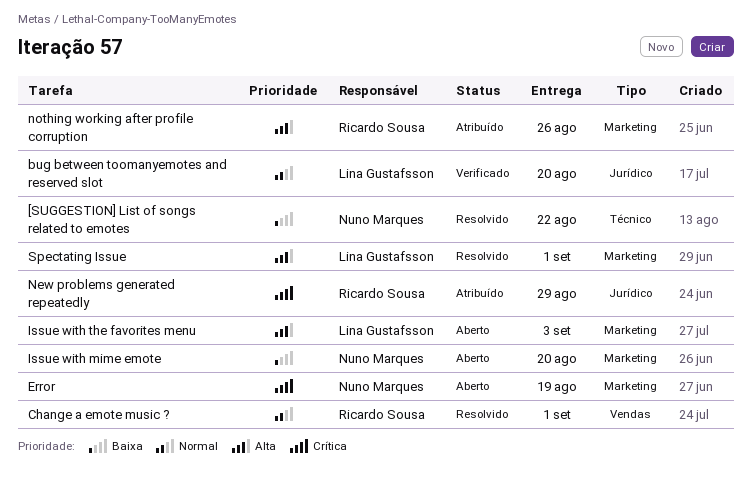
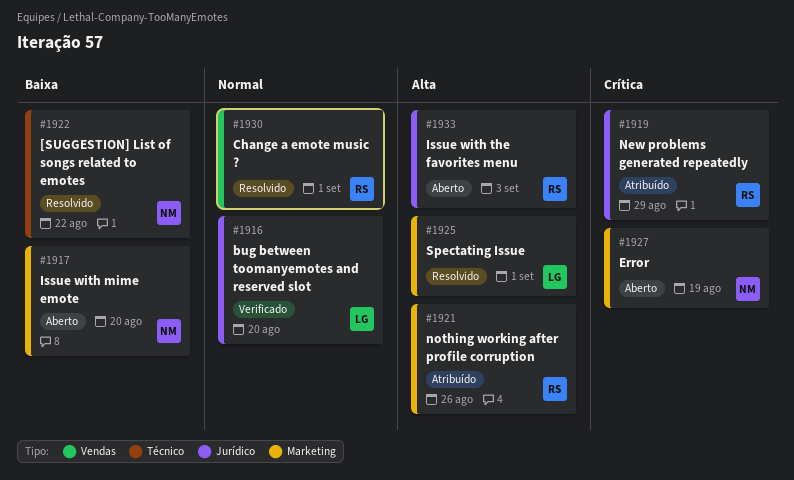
Issue with the favorites menu, owner: Lina Gustafsson -> Ricardo Sousa
Issue with the favorites menu, label: Marketing -> Jurídico

